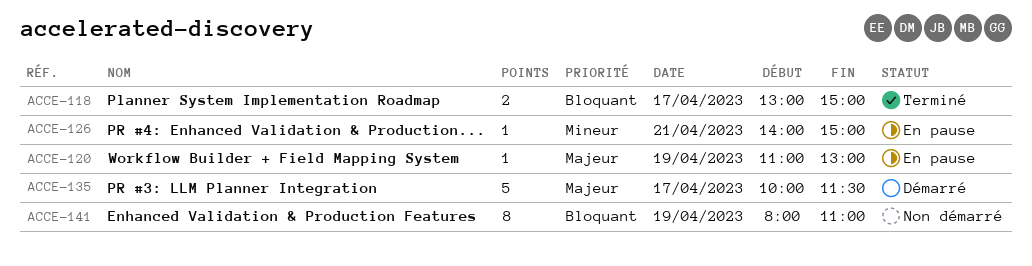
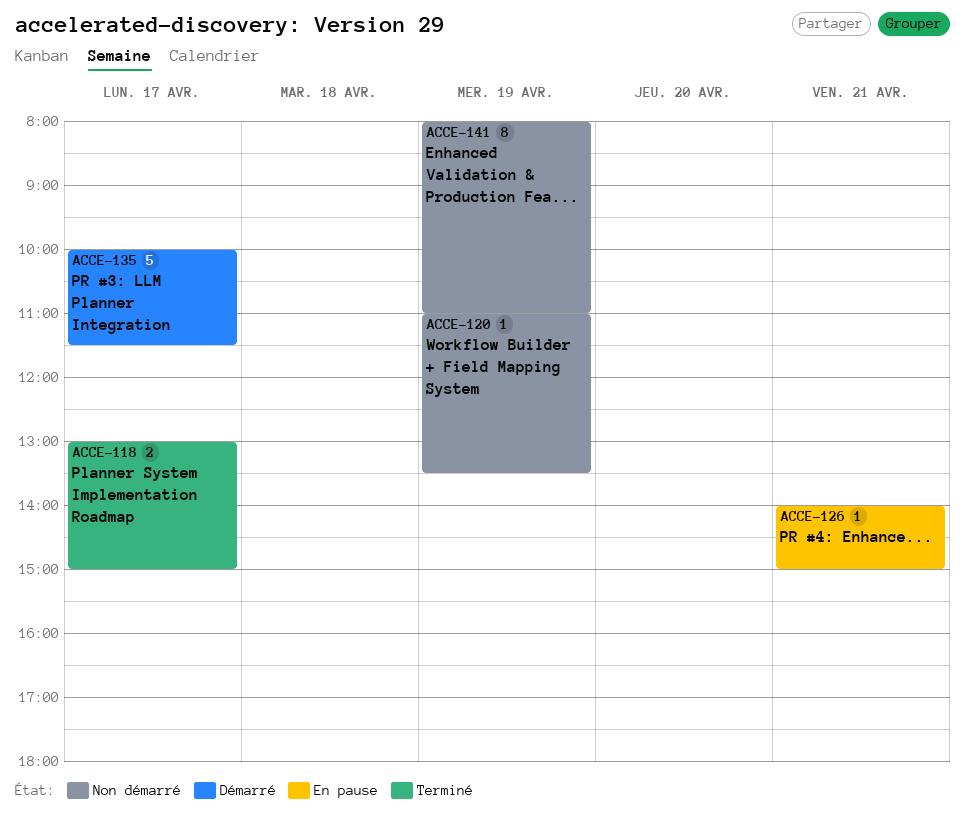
ACCE-120, status: En pause -> Non démarré
ACCE-120, ends: 13:00 -> 13:30

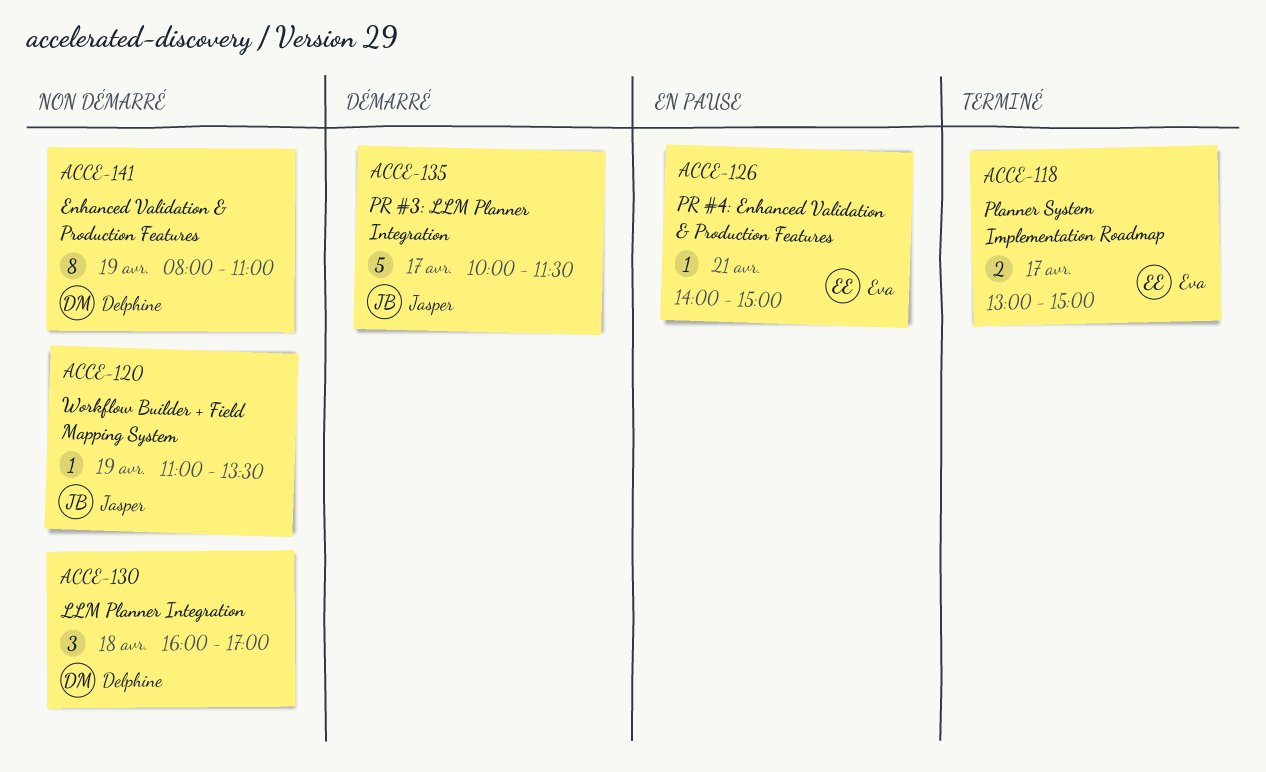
ACCE-130: none -> present

